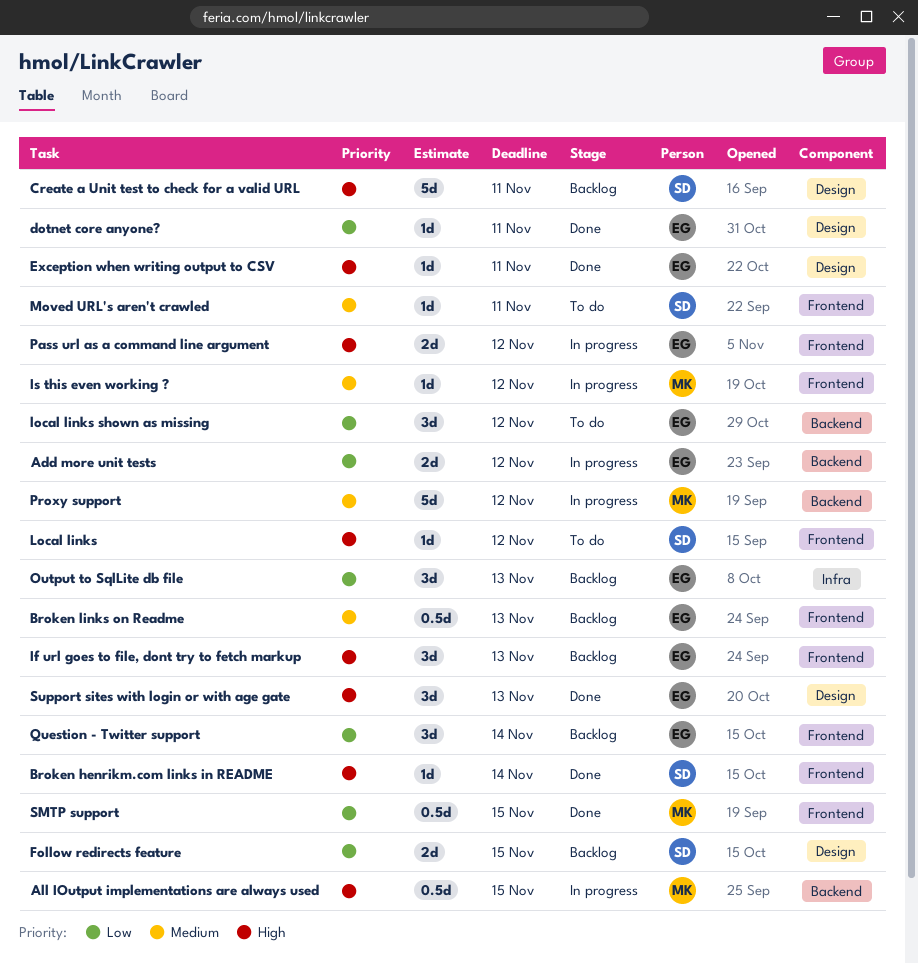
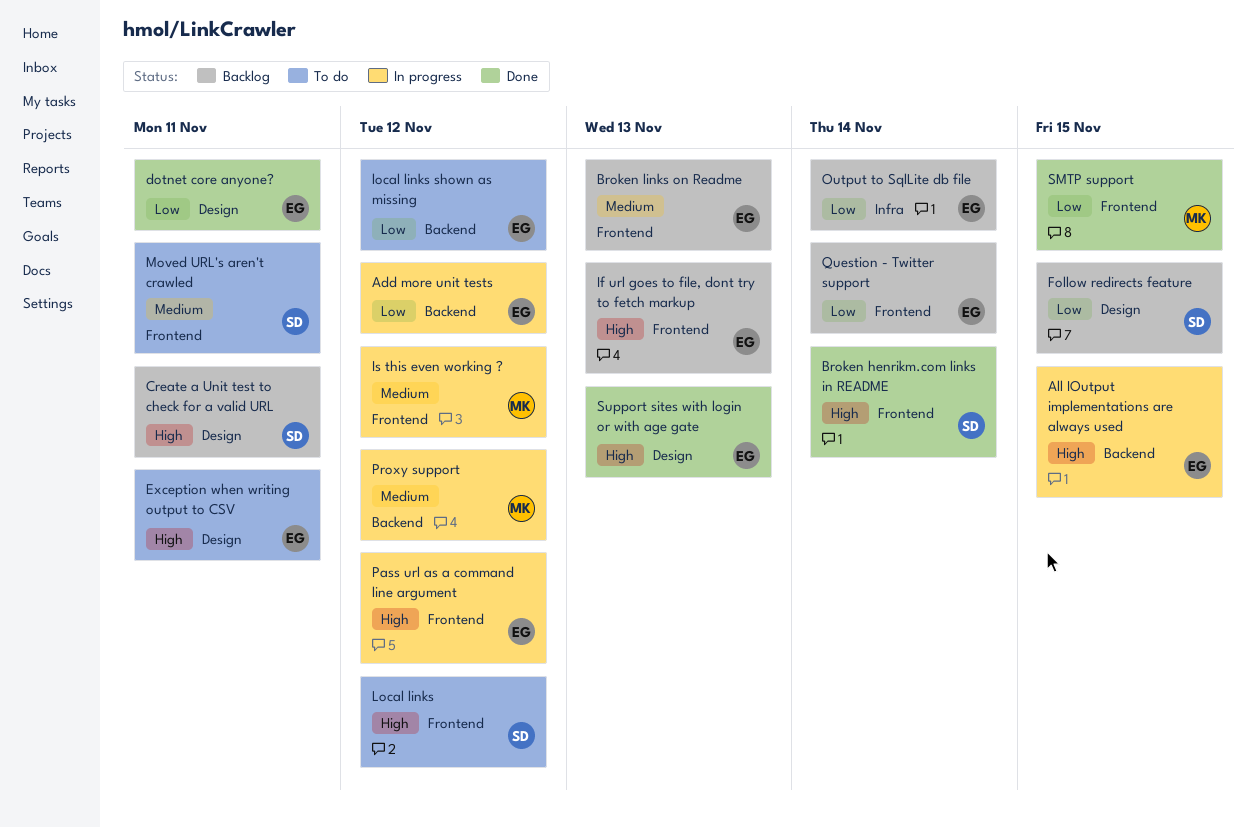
All IOutput implementations are always used, owner: MK -> EG
Exception when writing output to CSV, status: Done -> To do
Output to SqlLite db file, due: Nov 13 -> Nov 14

